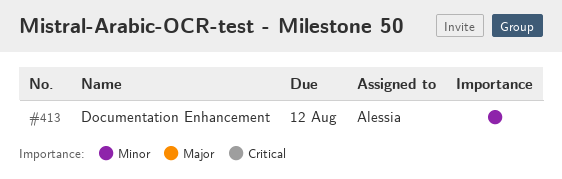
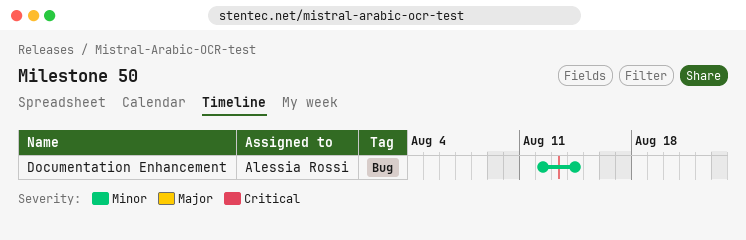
Documentation Enhancement, due: Aug 12 -> Aug 14

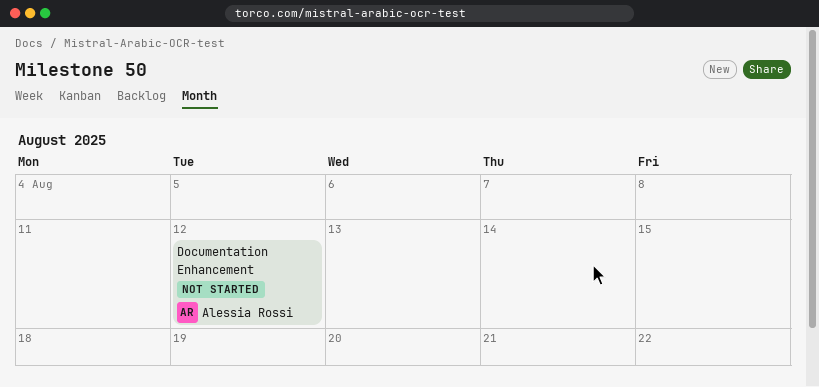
Documentation Enhancement, due: Aug 14 -> Aug 12

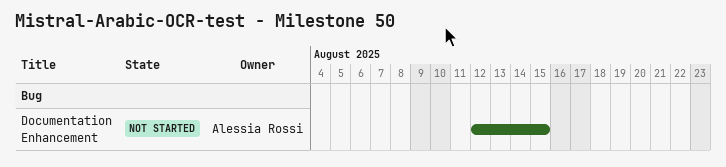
Documentation Enhancement, due: Aug 12 -> Aug 15

